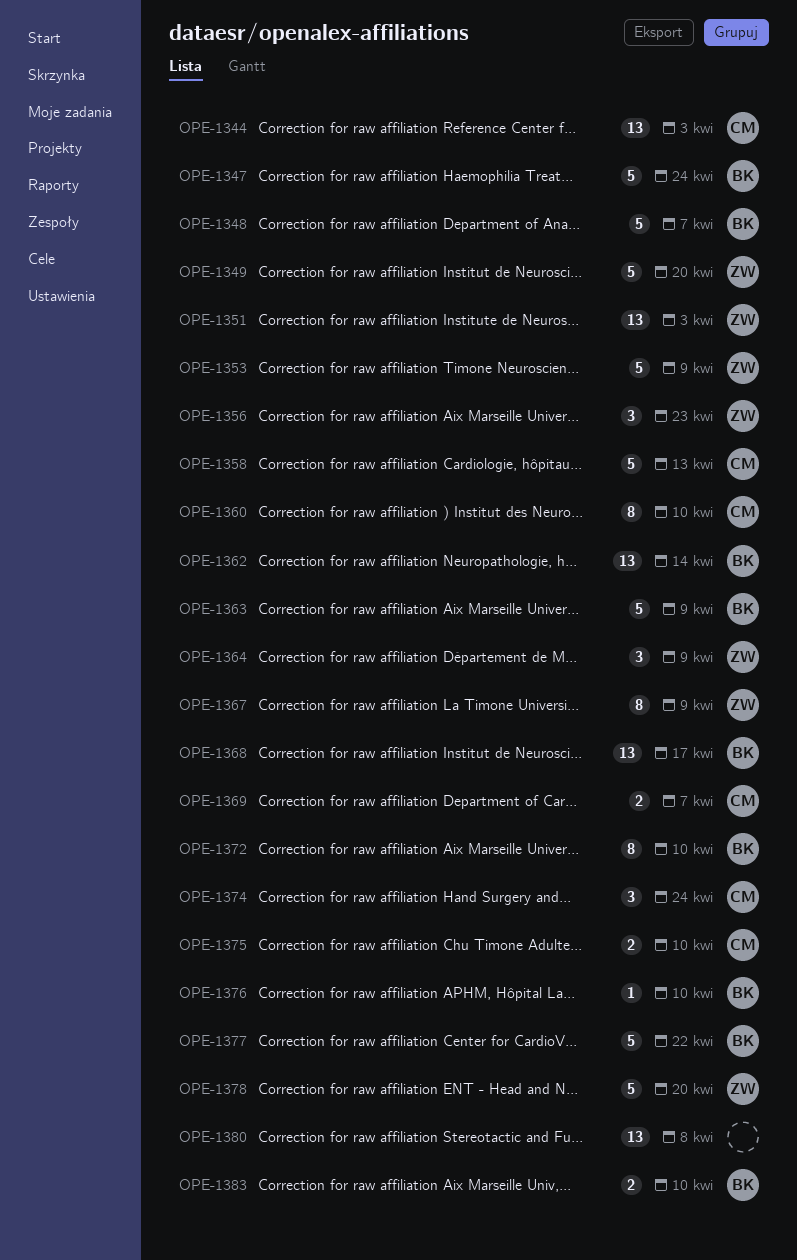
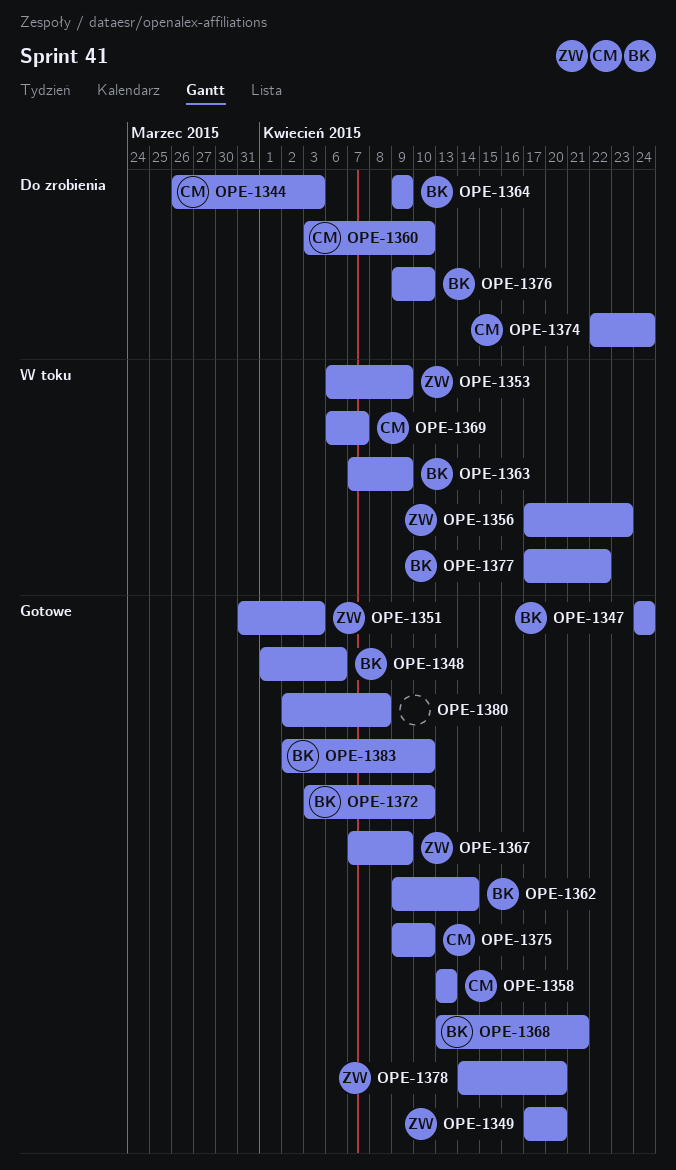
OPE-1348, due: Apr 7 -> Apr 6
OPE-1364, owner: ZW -> BK
OPE-1368, due: Apr 17 -> Apr 21

